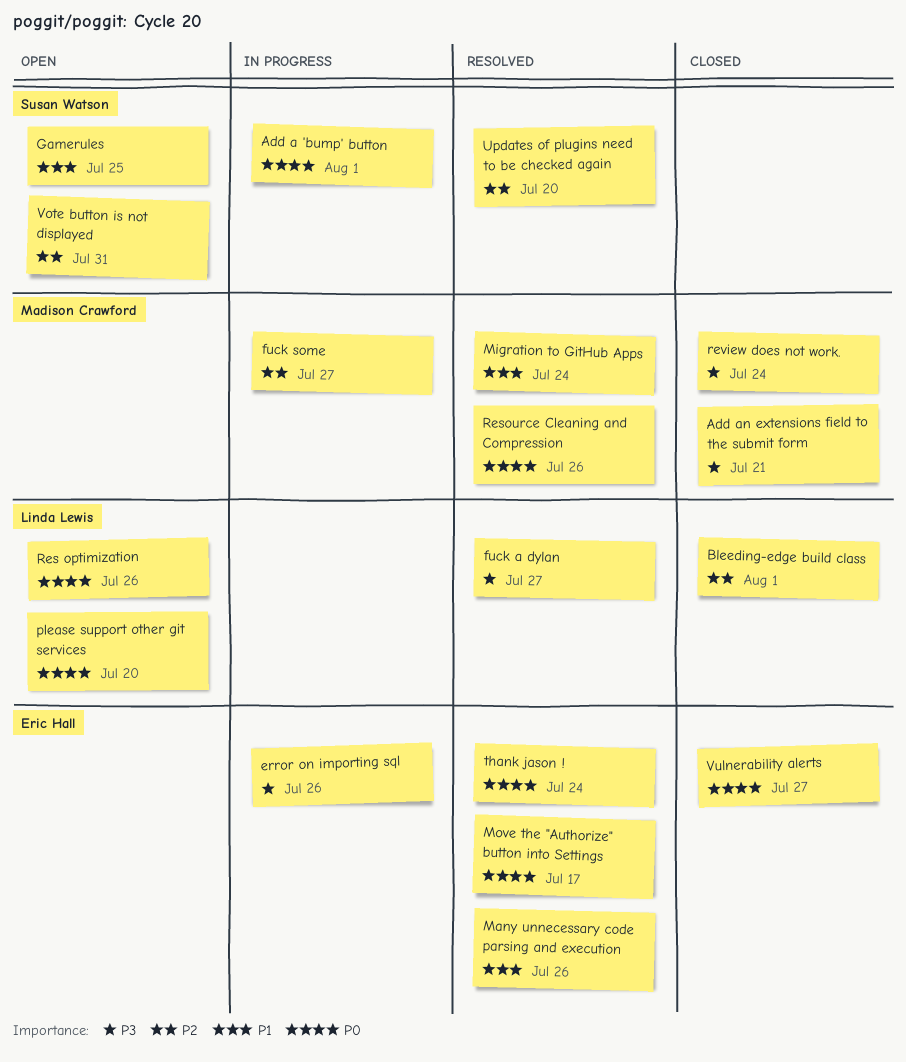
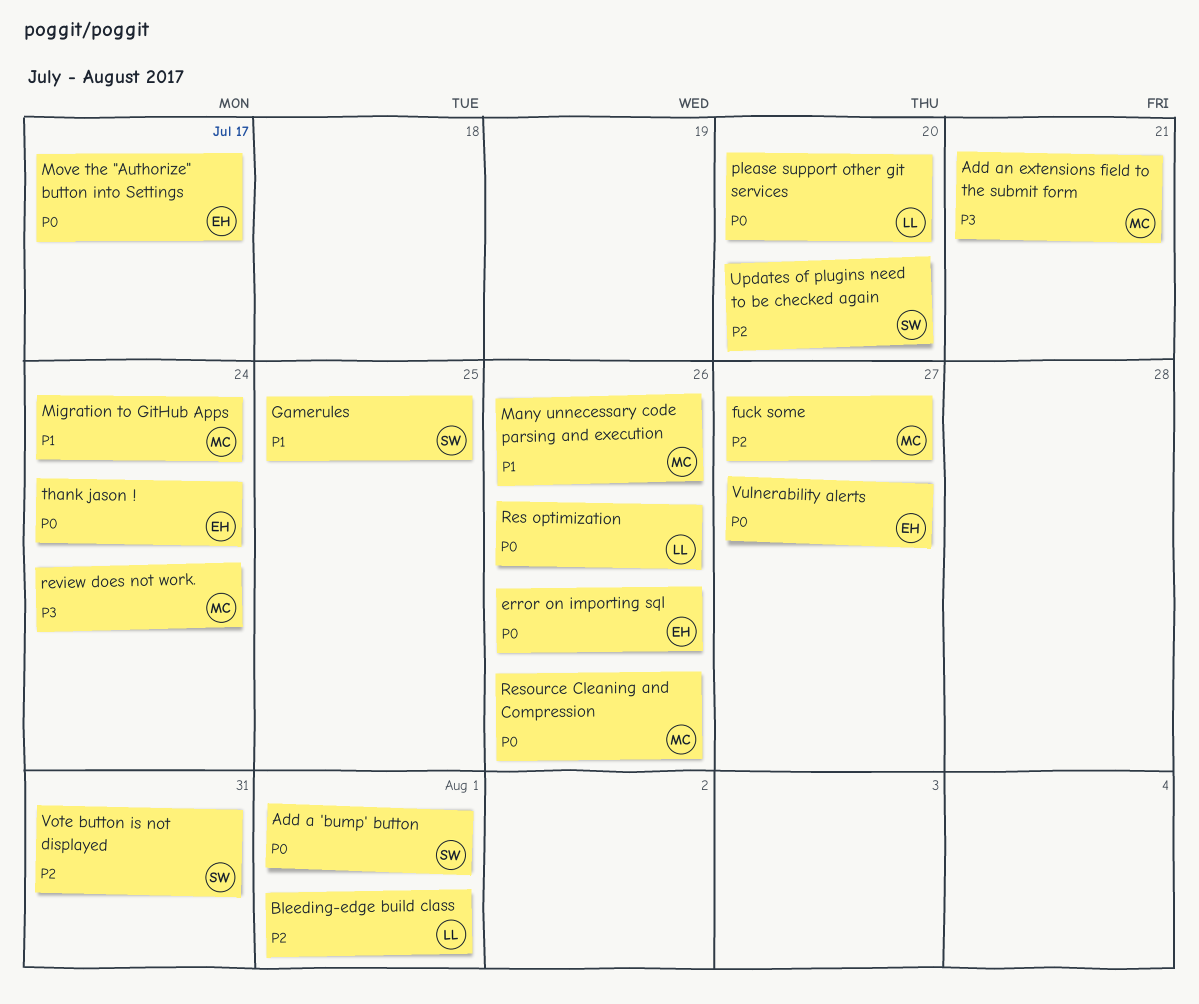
error on importing sql, priority: P3 -> P0
fuck a dylan: present -> none
Many unnecessary code parsing and execution, owner: Eric Hall -> Madison Crawford

